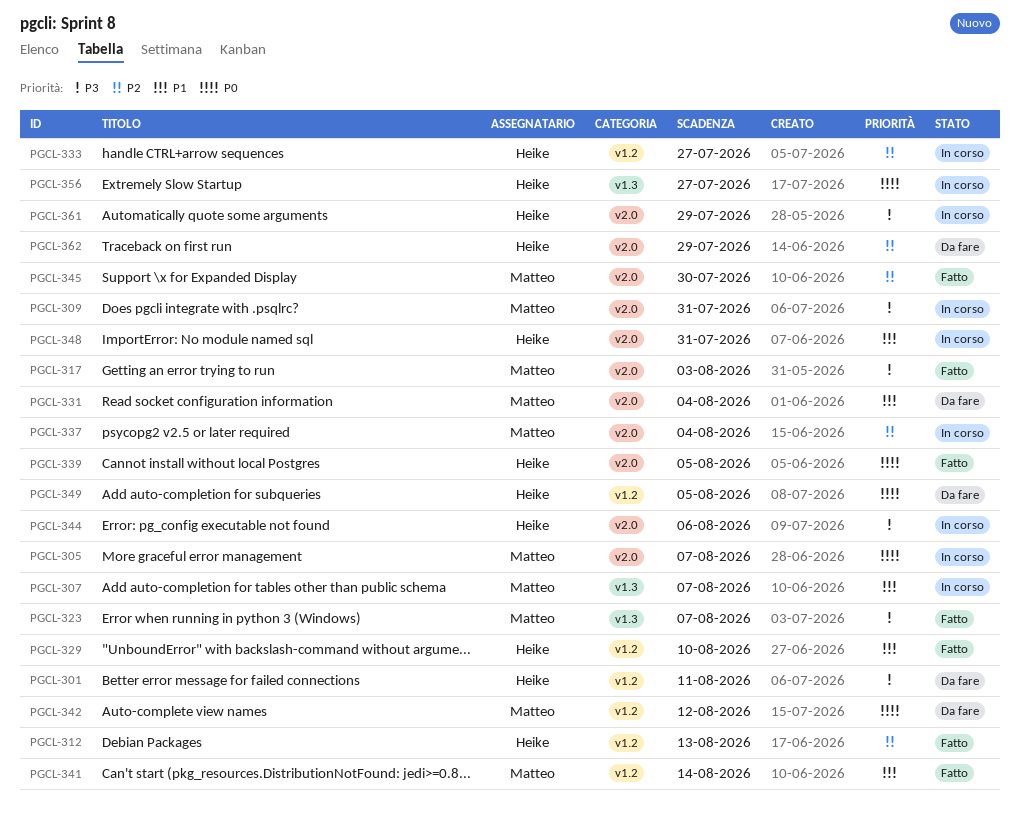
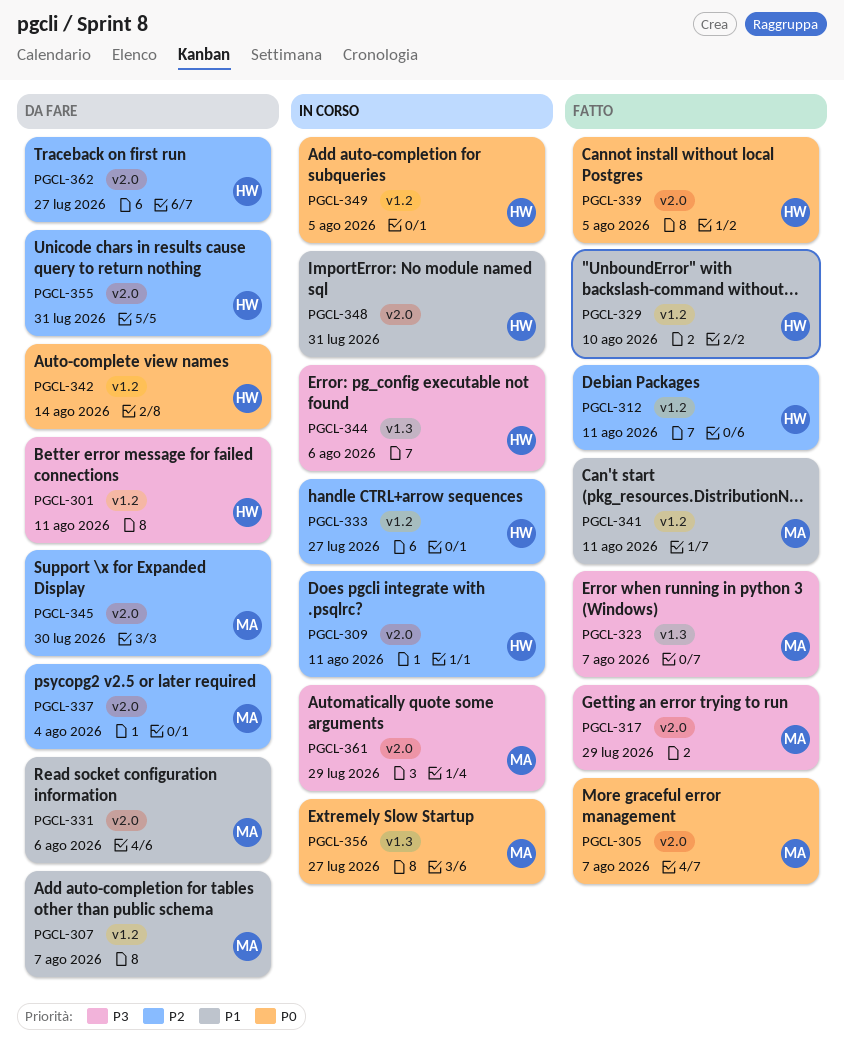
PGCL-305, status: In corso -> Fatto
PGCL-307, status: In corso -> Da fare
PGCL-307, label: v1.3 -> v1.2
PGCL-309, owner: Matteo -> Heike
PGCL-309, priority: P3 -> P2
PGCL-309, due: Jul 31 -> Aug 11
PGCL-312, due: Aug 13 -> Aug 11
PGCL-317, due: Aug 3 -> Jul 29
PGCL-331, due: Aug 4 -> Aug 6
PGCL-337, status: In corso -> Da fare
PGCL-341, due: Aug 14 -> Aug 11
PGCL-342, owner: Matteo -> Heike
PGCL-342, due: Aug 12 -> Aug 14
PGCL-344, label: v2.0 -> v1.3
PGCL-345, status: Fatto -> Da fare
PGCL-349, status: Da fare -> In corso
PGCL-355: none -> present
PGCL-356, owner: Heike -> Matteo
PGCL-361, owner: Heike -> Matteo
PGCL-362, due: Jul 29 -> Jul 27

